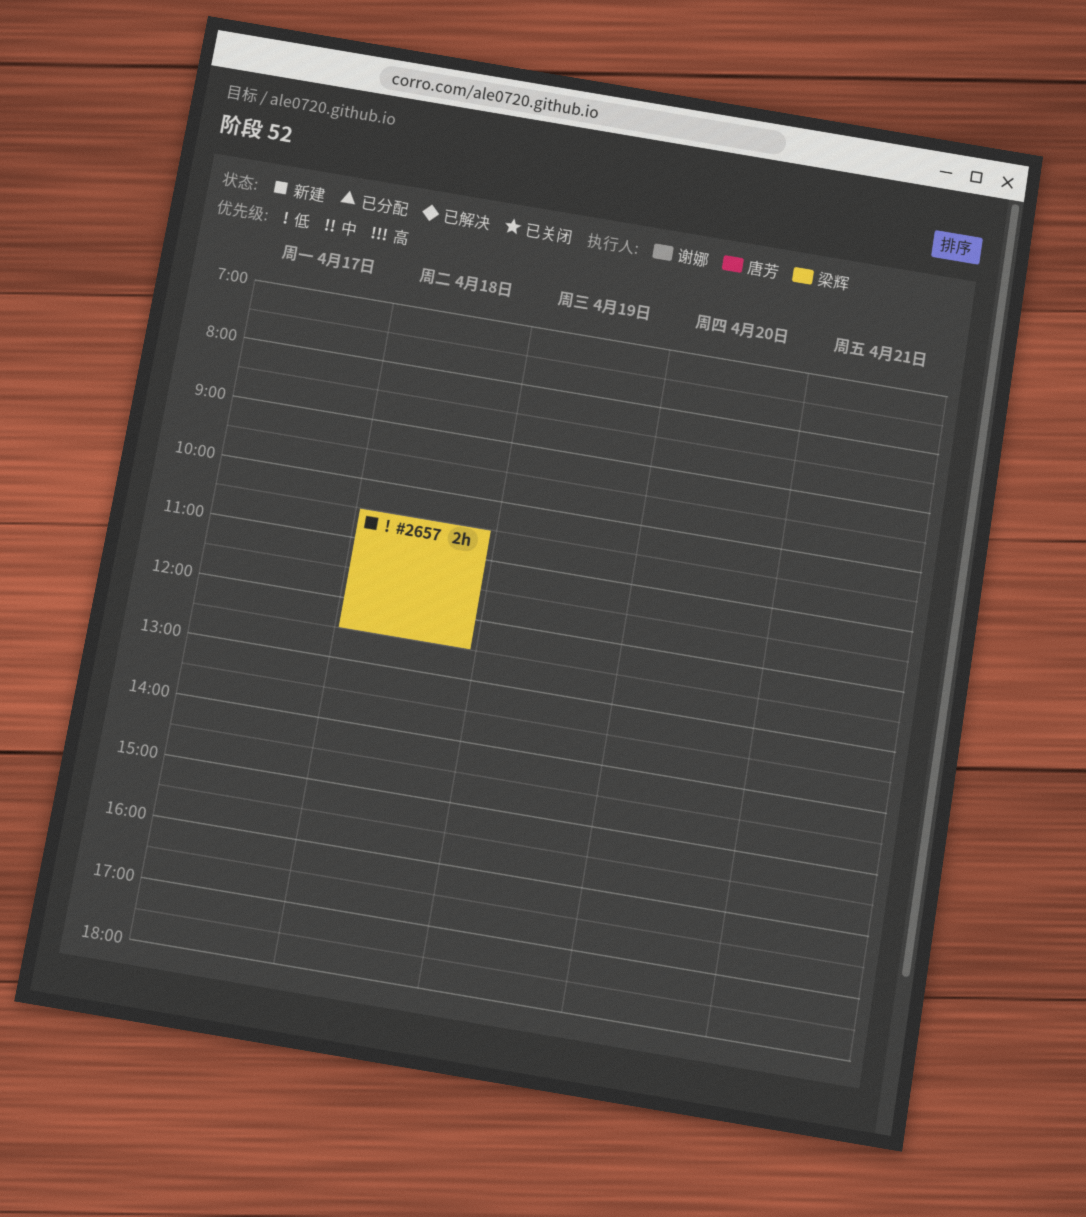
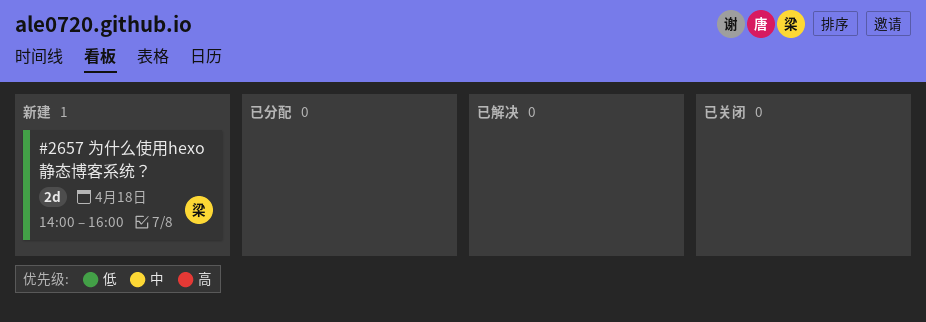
#2657, estimate: 2h -> 2d
#2657, begins: 10:30 -> 14:00
#2657, ends: 12:30 -> 16:00

